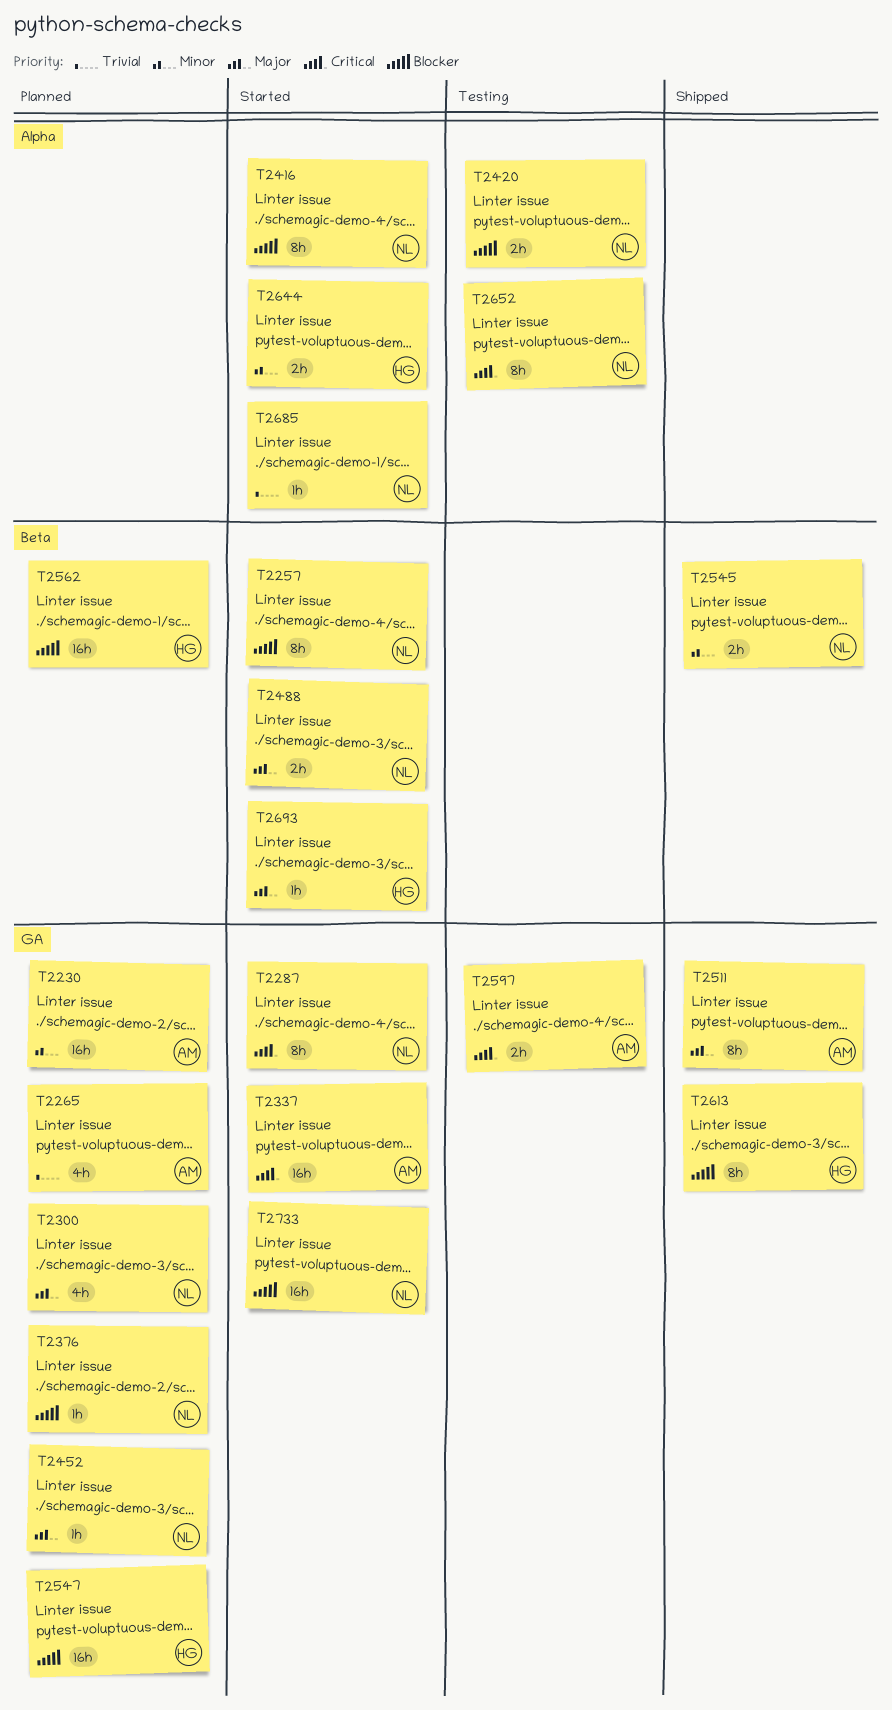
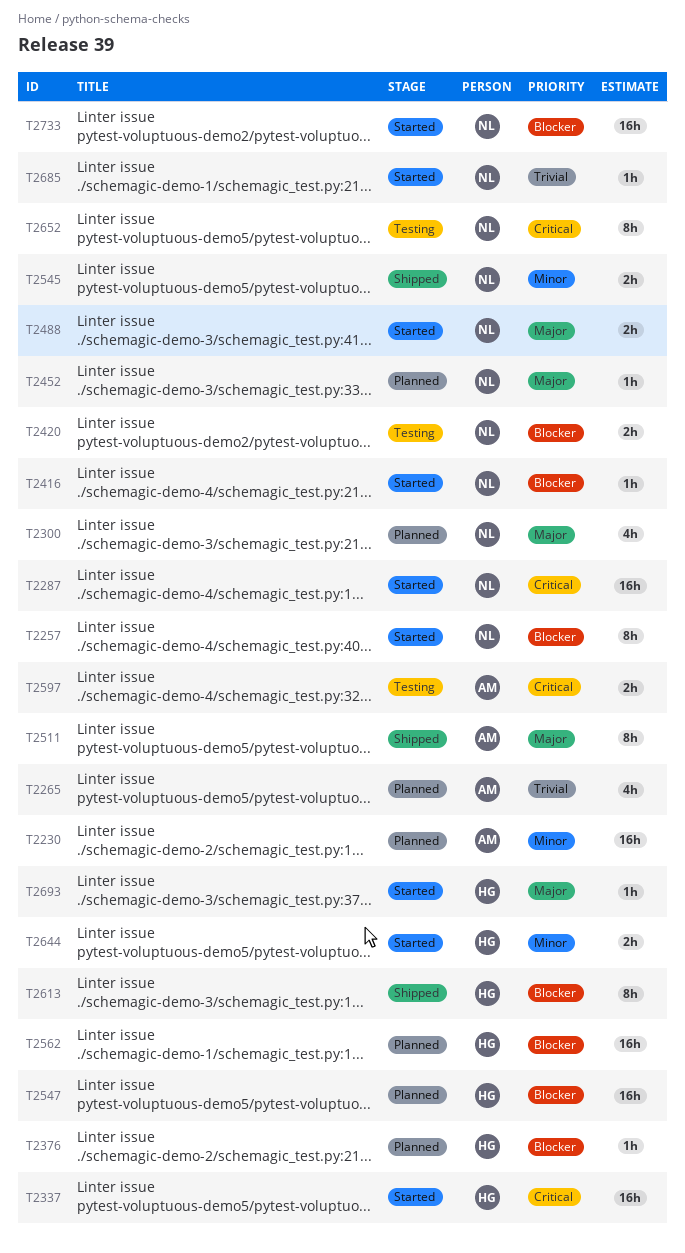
T2287, estimate: 8h -> 16h
T2337, owner: AM -> HG
T2376, owner: NL -> HG
T2416, estimate: 8h -> 1h

